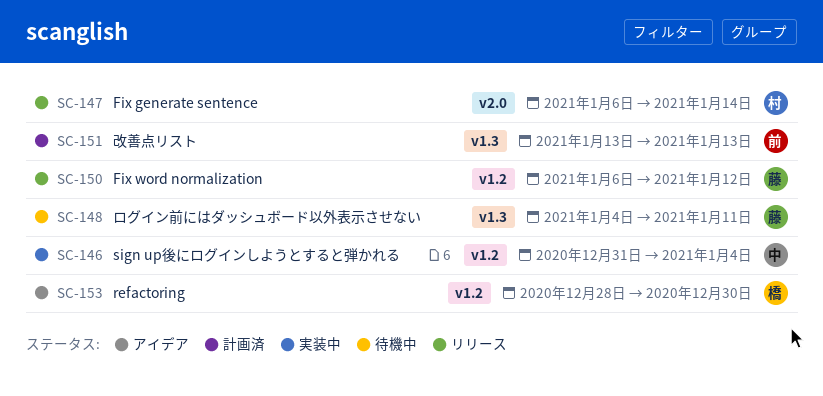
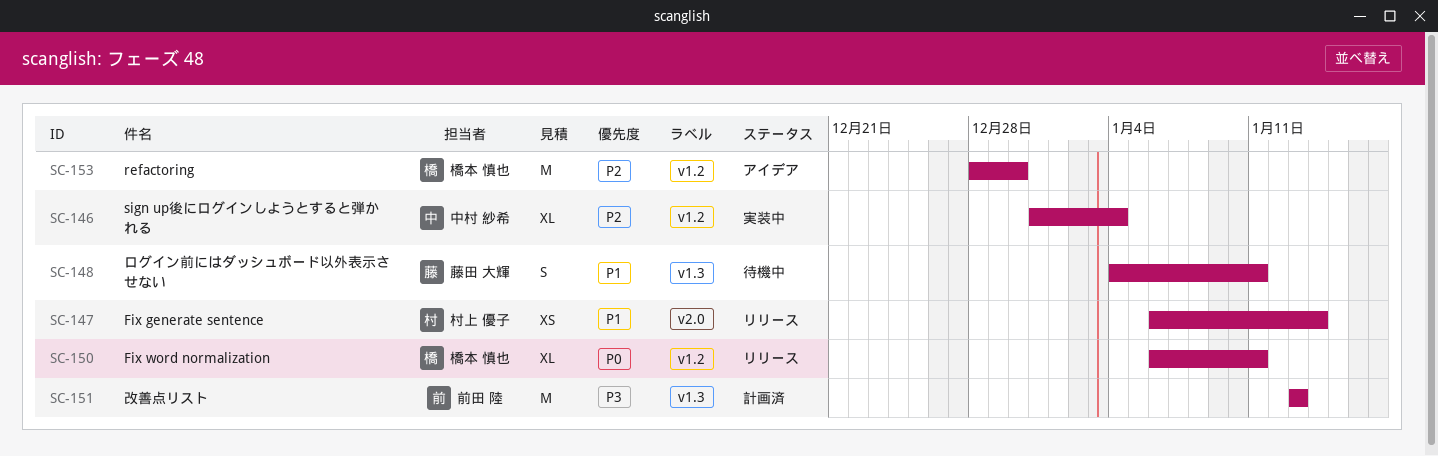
SC-150, owner: 藤田 大輝 -> 橋本 慎也
SC-150, due: Jan 12 -> Jan 11

